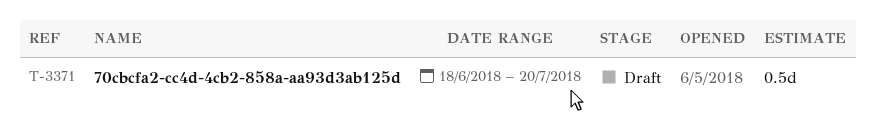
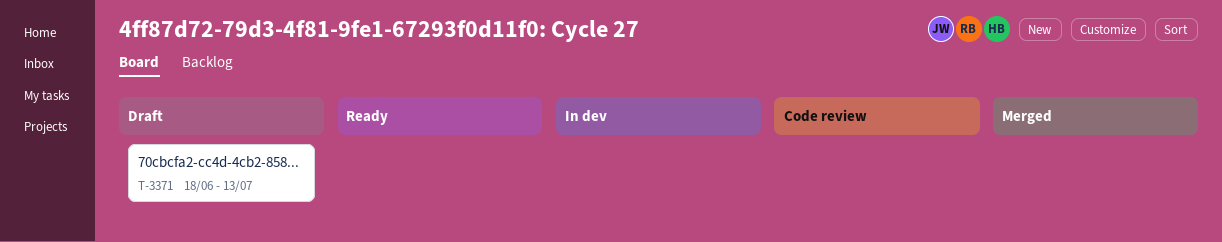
T-3371, due: Jul 20 -> Jul 13

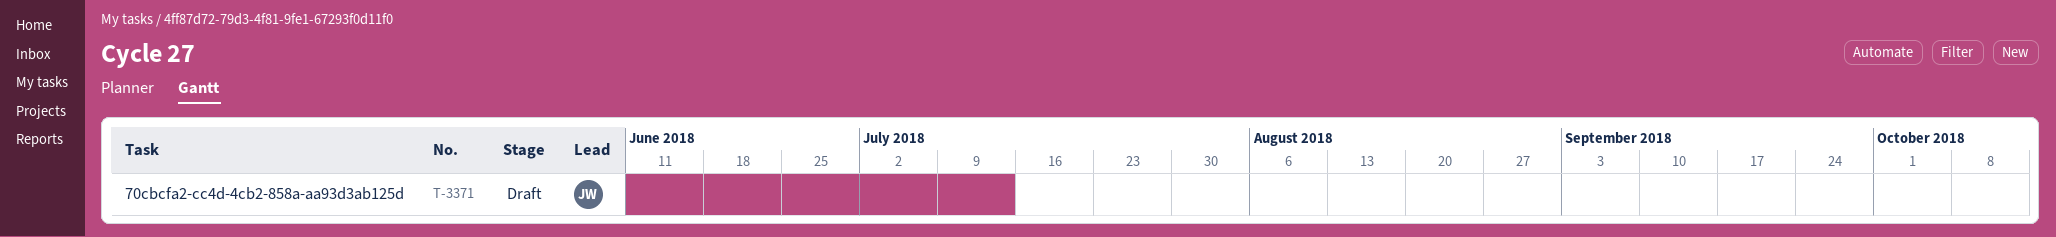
T-3371, start: Jun 18 -> Jun 11

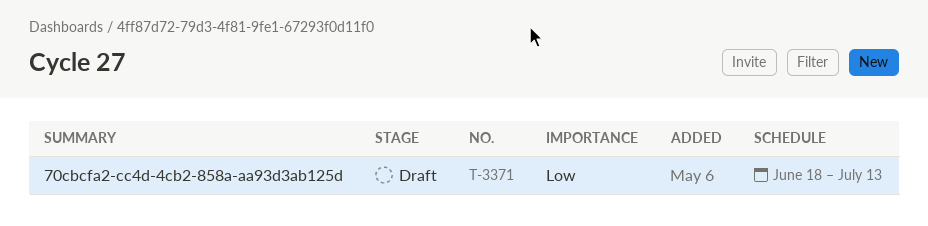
T-3371, start: Jun 11 -> Jun 18

